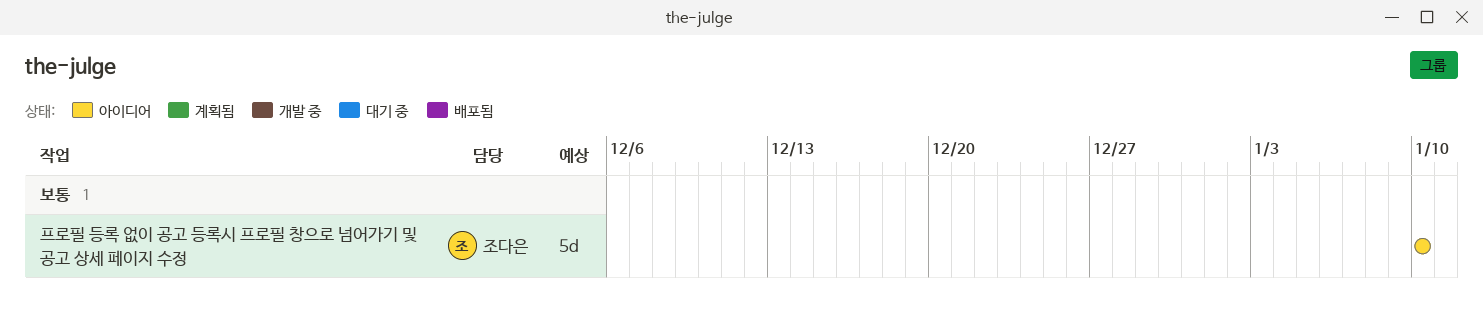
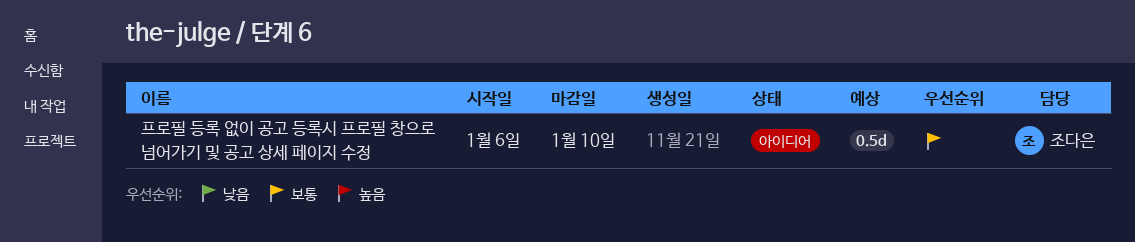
프로필 등록 없이 공고 등록시 프로필 창으로 넘어가기 및 공고 상세 페이지 수정, estimate: 5d -> 0.5d
프로필 등록 없이 공고 등록시 프로필 창으로 넘어가기 및 공고 상세 페이지 수정, start: Jan 10 -> Jan 6

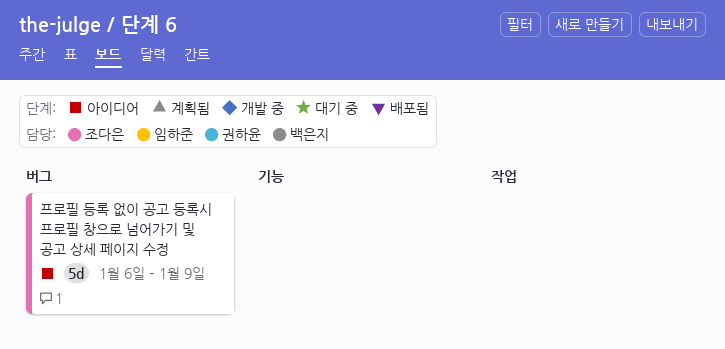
프로필 등록 없이 공고 등록시 프로필 창으로 넘어가기 및 공고 상세 페이지 수정, estimate: 0.5d -> 5d
프로필 등록 없이 공고 등록시 프로필 창으로 넘어가기 및 공고 상세 페이지 수정, due: Jan 10 -> Jan 9

